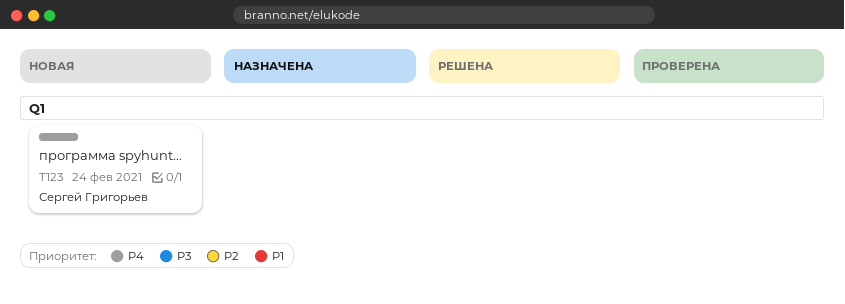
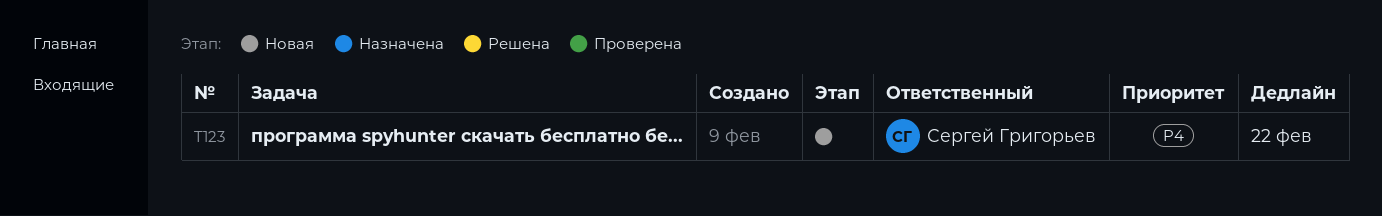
T123, due: Feb 24 -> Feb 22

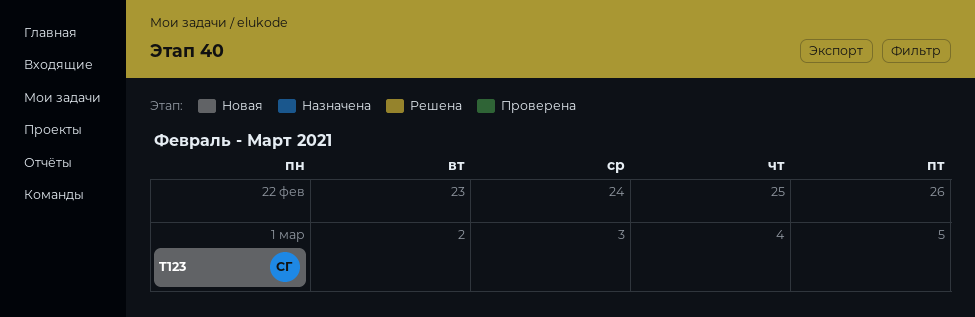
T123, due: Feb 22 -> Mar 1

